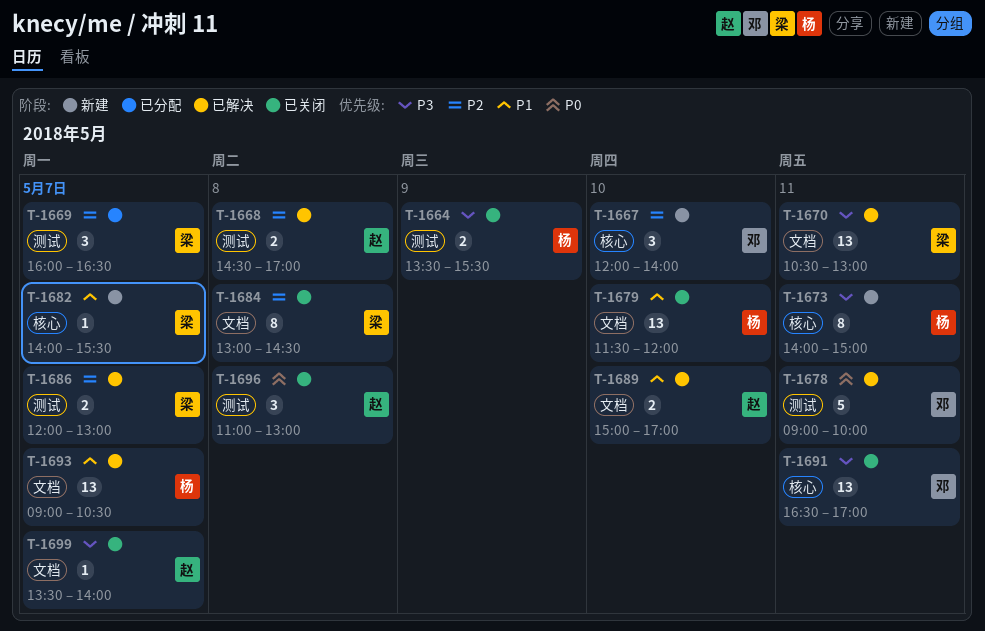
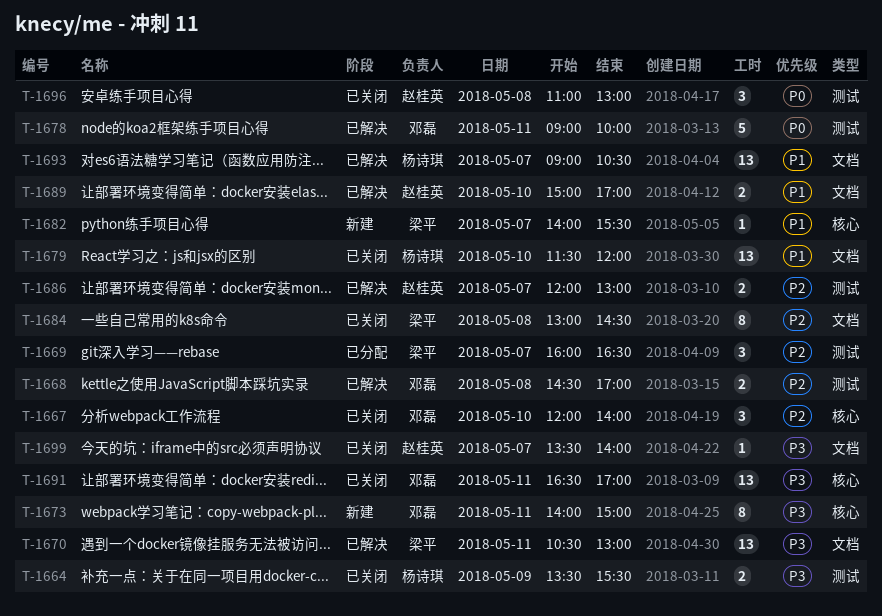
T-1667, status: 新建 -> 已关闭
T-1668, owner: 赵桂英 -> 邓磊
T-1673, owner: 杨诗琪 -> 邓磊
T-1686, owner: 梁平 -> 赵桂英

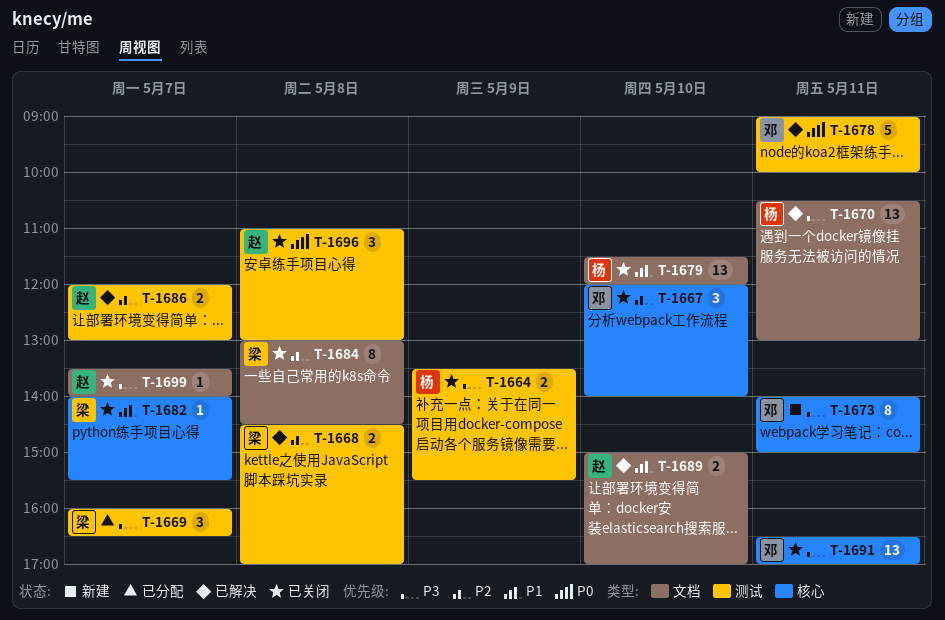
T-1668, owner: 邓磊 -> 梁平
T-1669, priority: P2 -> P3
T-1670, owner: 梁平 -> 杨诗琪
T-1682, status: 新建 -> 已关闭
T-1693: present -> none

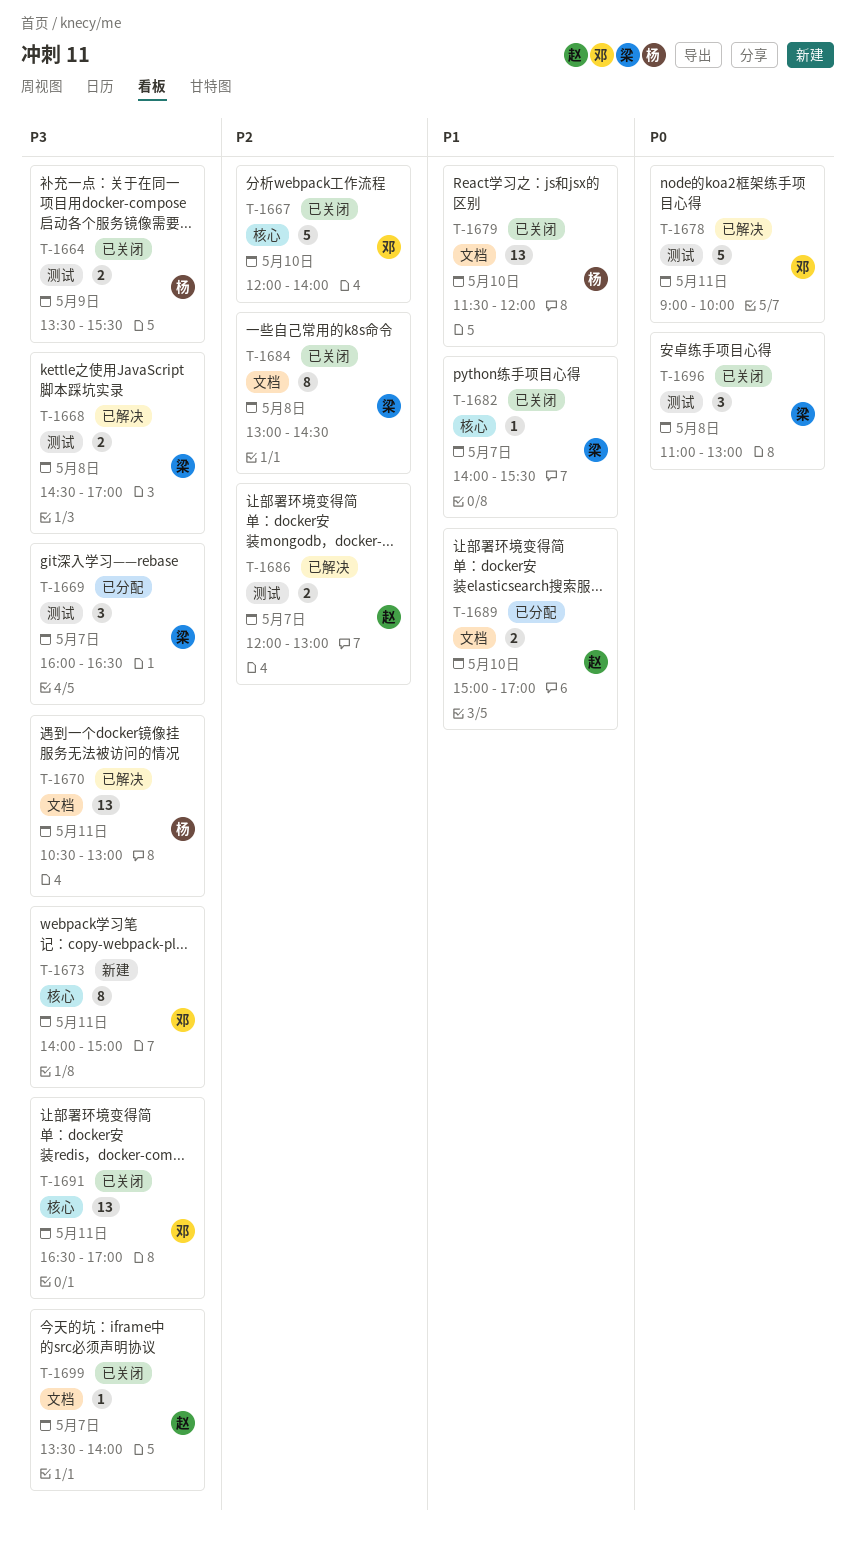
T-1667, estimate: 3 -> 5
T-1668, priority: P2 -> P3
T-1689, status: 已解决 -> 已分配
T-1696, owner: 赵 -> 梁

